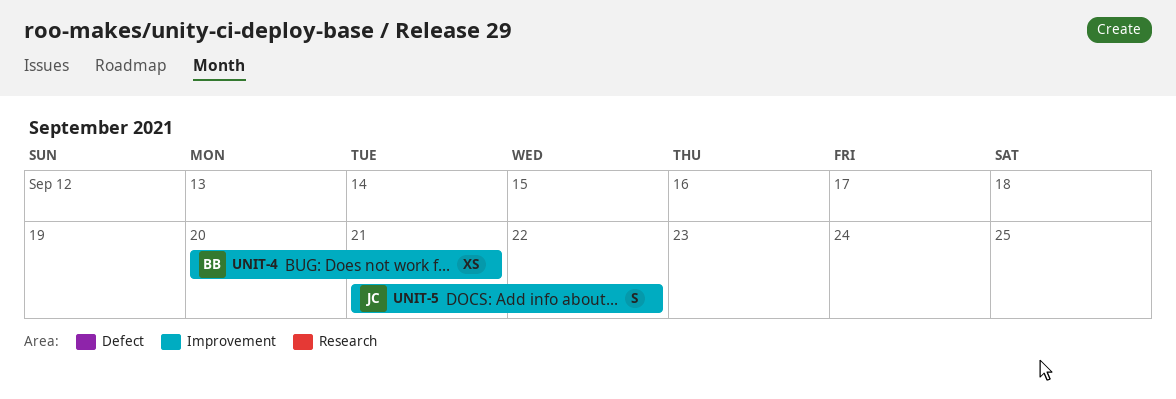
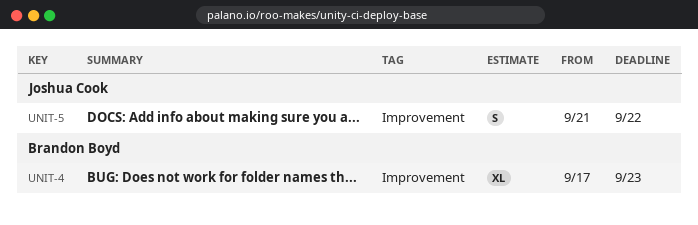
UNIT-4, estimate: XS -> XL
UNIT-4, start: Sep 20 -> Sep 17
UNIT-4, due: Sep 21 -> Sep 23

